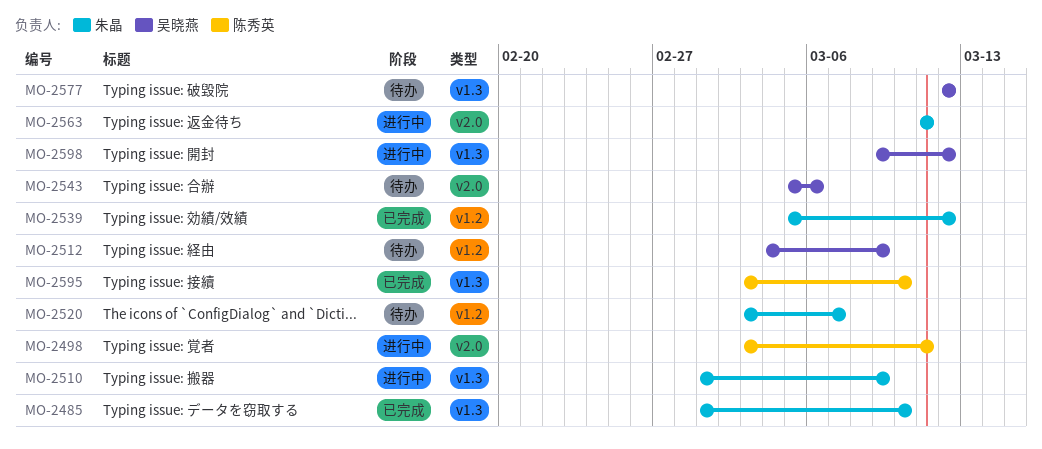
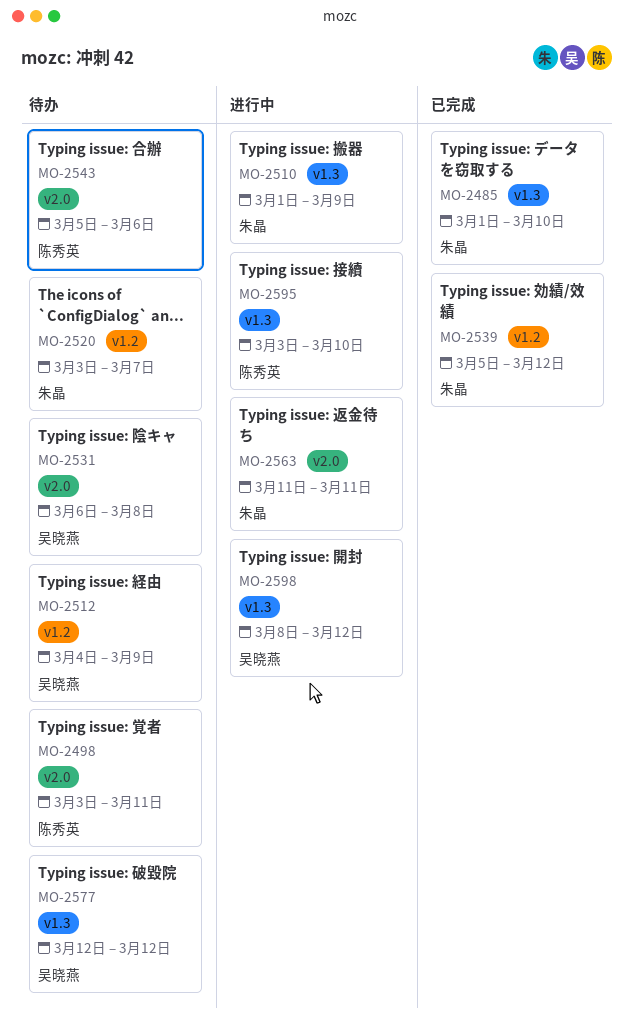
MO-2498, status: 进行中 -> 待办
MO-2531: none -> present
MO-2543, owner: 吴晓燕 -> 陈秀英
MO-2595, status: 已完成 -> 进行中
MO-2598, start: Mar 9 -> Mar 8

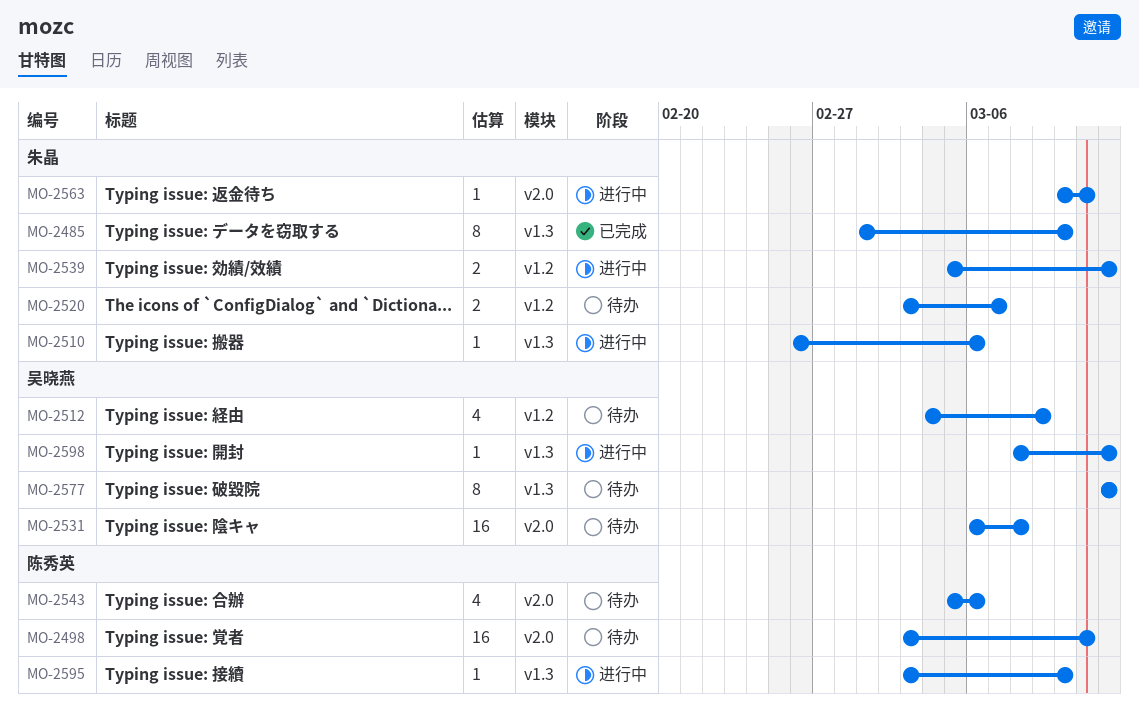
MO-2510, start: Mar 1 -> Feb 26
MO-2510, due: Mar 9 -> Mar 6
MO-2539, status: 已完成 -> 进行中
MO-2563, start: Mar 11 -> Mar 10

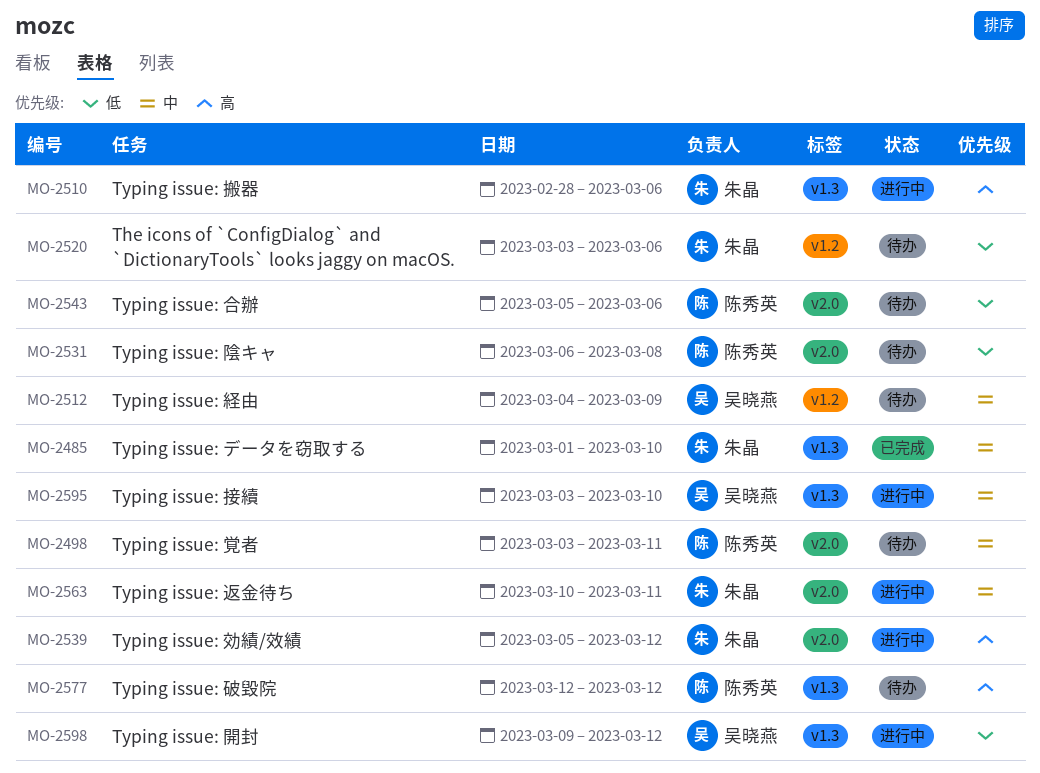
MO-2510, start: Feb 26 -> Feb 28
MO-2520, due: Mar 7 -> Mar 6
MO-2531, owner: 吴晓燕 -> 陈秀英
MO-2539, label: v1.2 -> v2.0
MO-2577, owner: 吴晓燕 -> 陈秀英
MO-2595, owner: 陈秀英 -> 吴晓燕
MO-2598, start: Mar 8 -> Mar 9

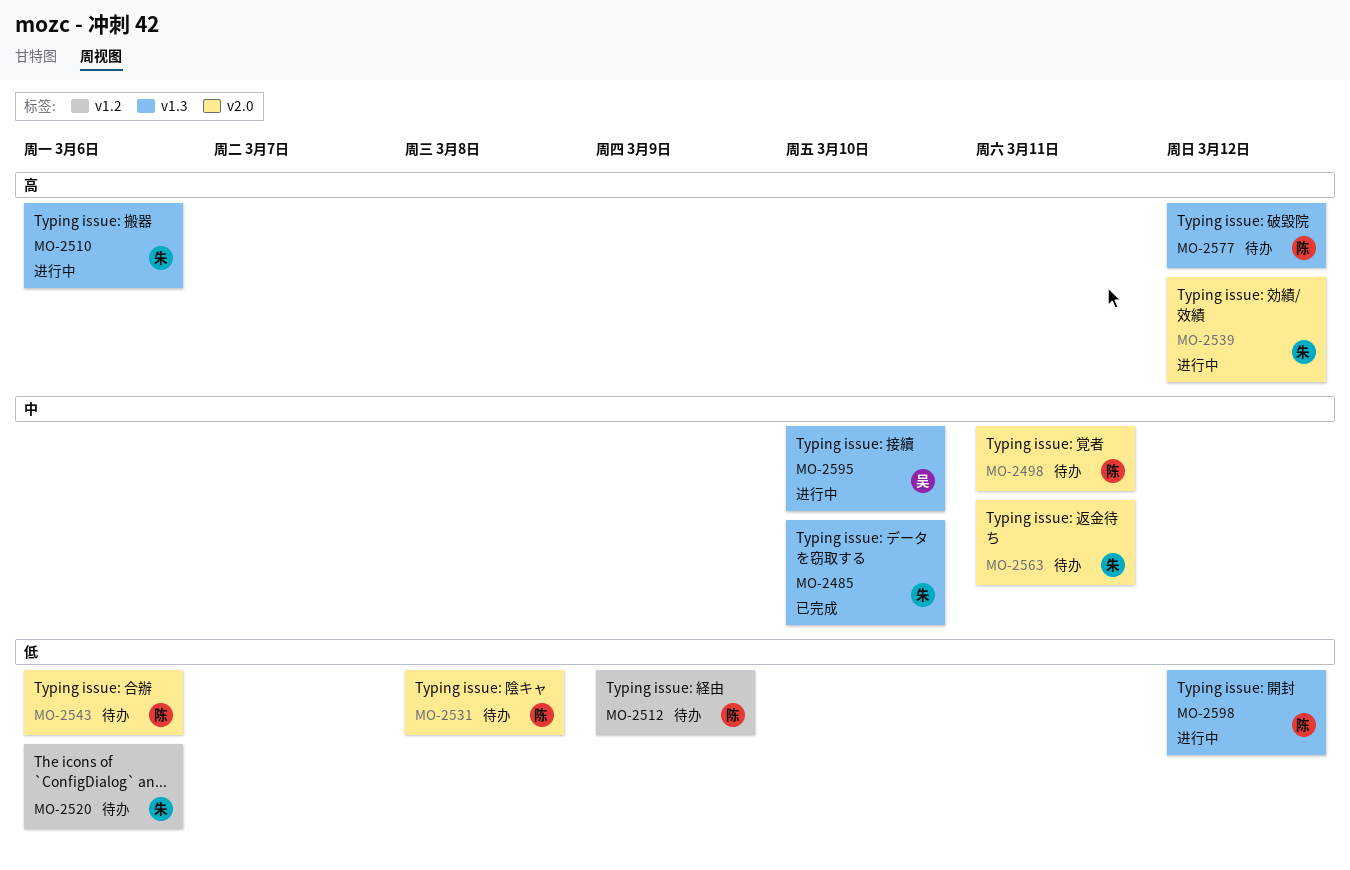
MO-2512, owner: 吴晓燕 -> 陈秀英
MO-2512, priority: 中 -> 低
MO-2563, status: 进行中 -> 待办
MO-2598, owner: 吴晓燕 -> 陈秀英

